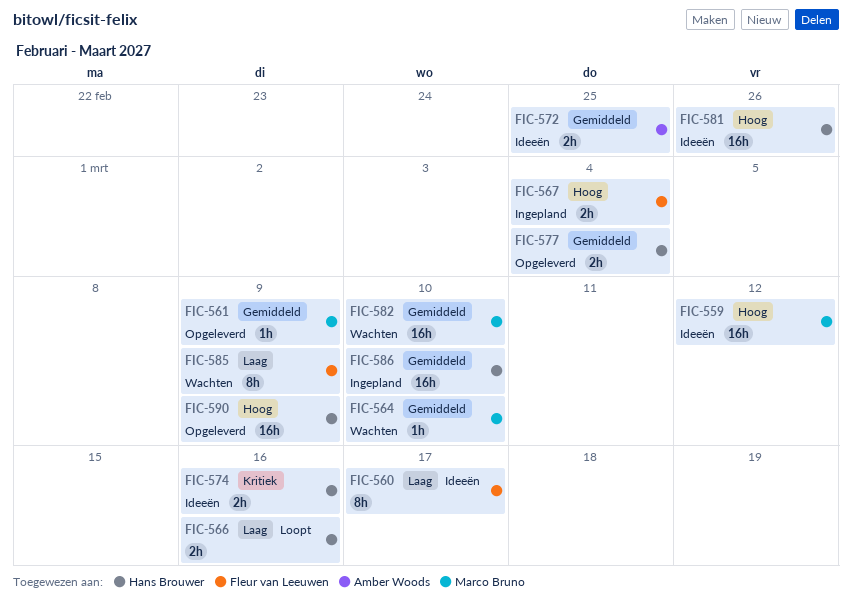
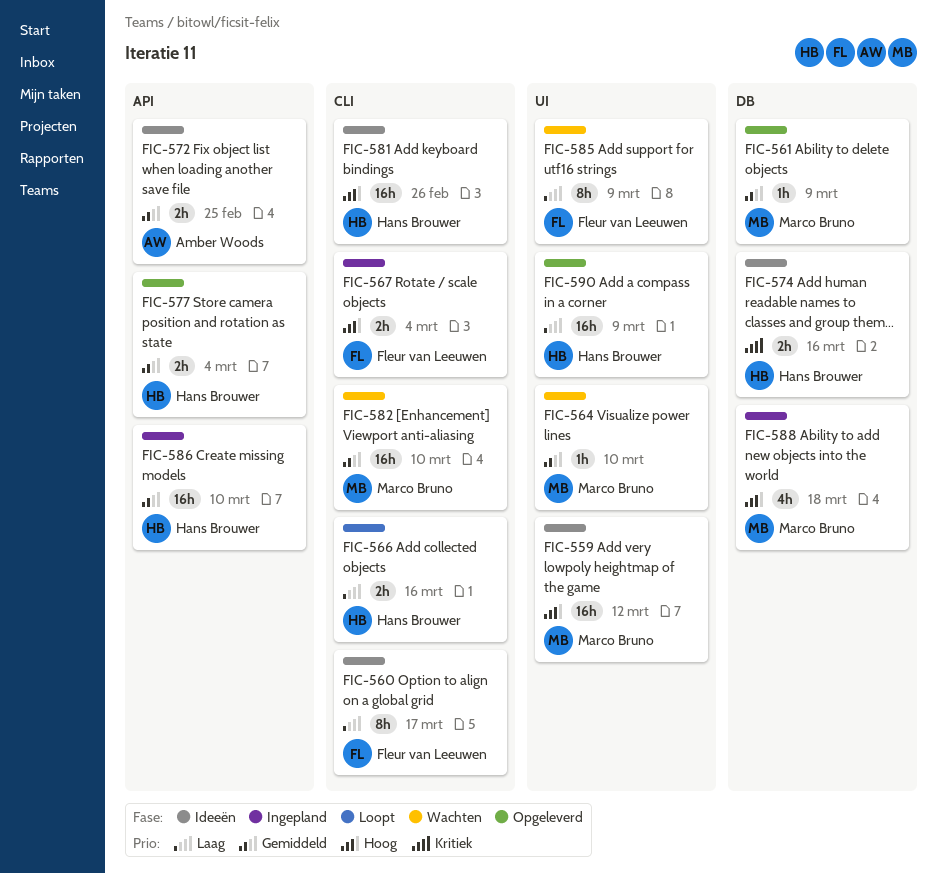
FIC-588: none -> present
FIC-590, priority: Hoog -> Laag

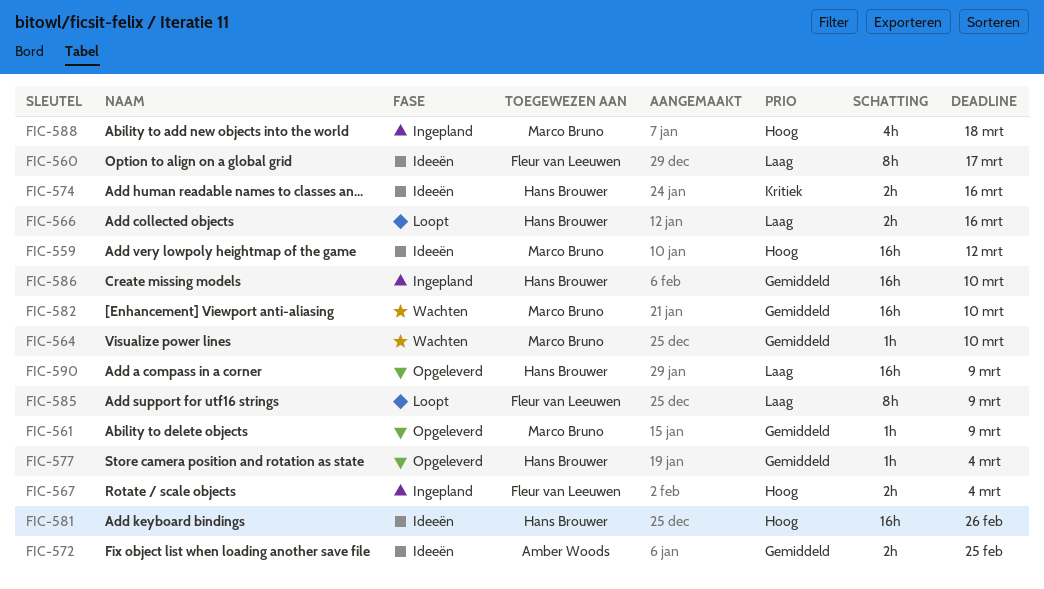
FIC-577, estimate: 2h -> 1h
FIC-585, status: Wachten -> Loopt

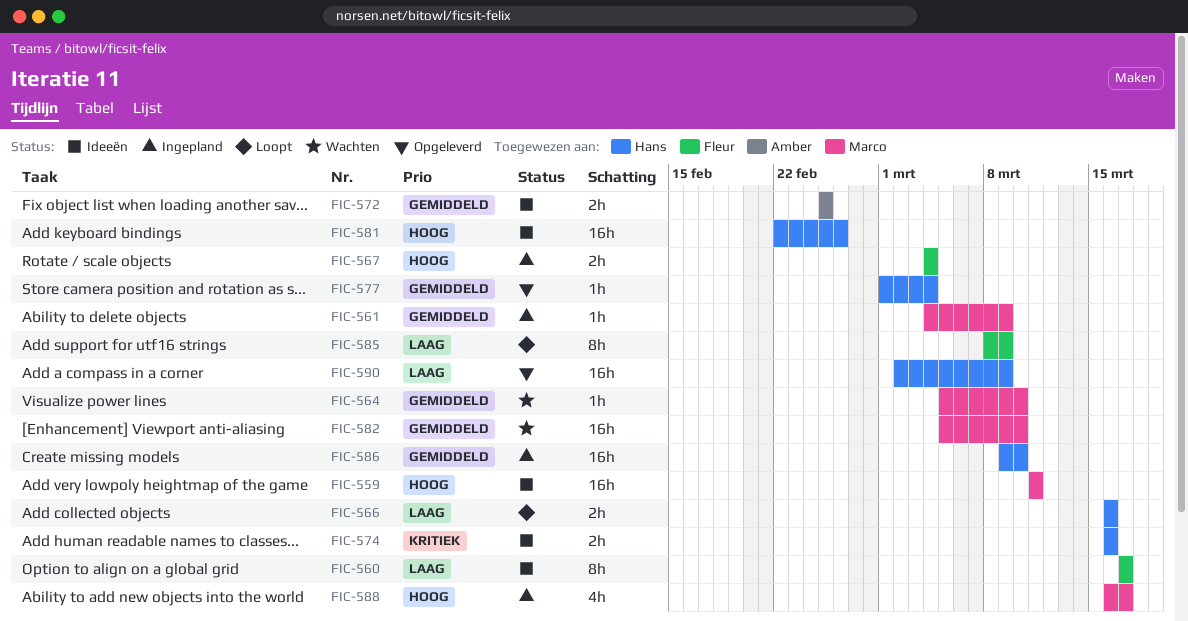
FIC-559, due: Mar 12 -> Mar 11
FIC-561, status: Opgeleverd -> Ingepland
FIC-588, due: Mar 18 -> Mar 17

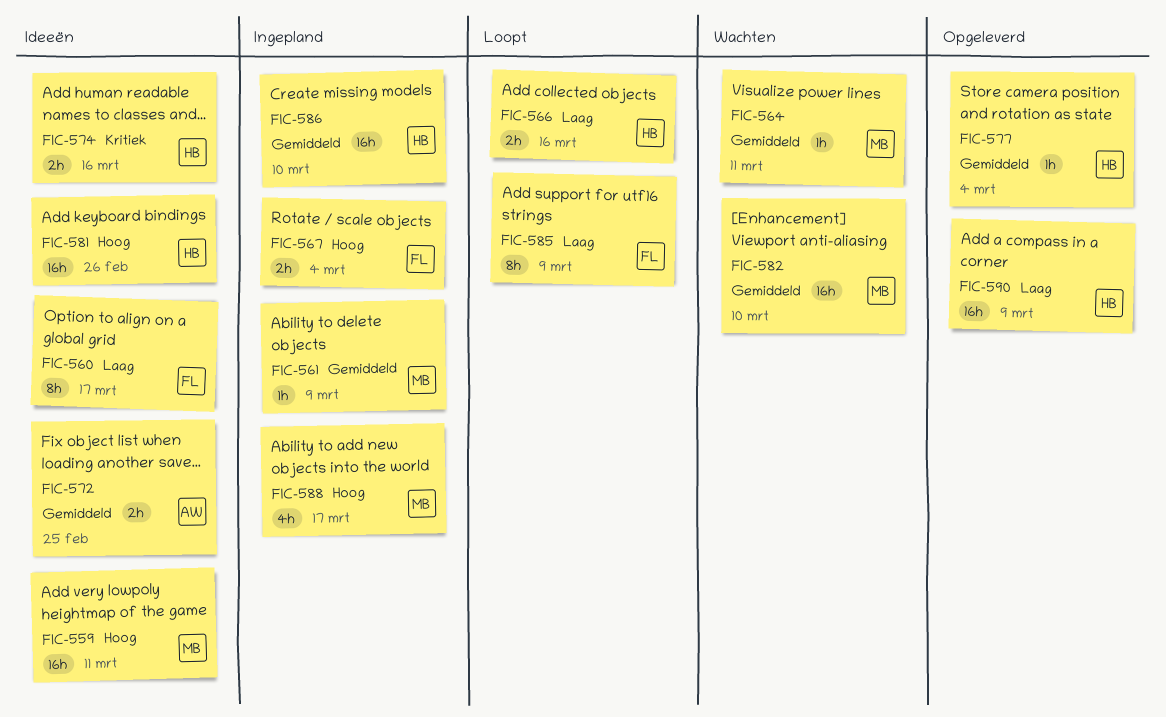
FIC-564, due: Mar 10 -> Mar 11

